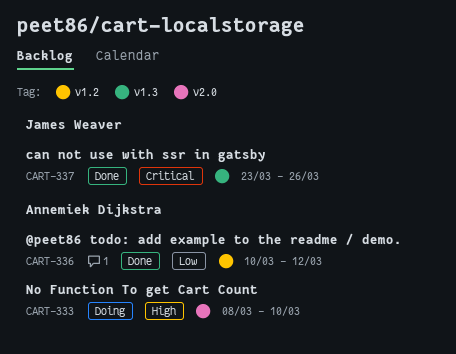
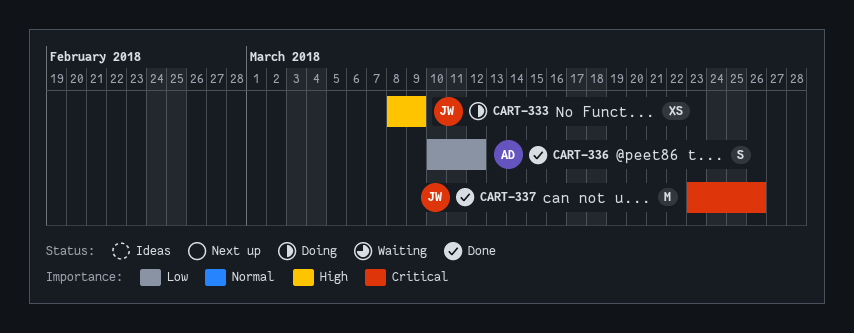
CART-333, owner: Annemiek Dijkstra -> James Weaver
CART-333, due: Mar 10 -> Mar 9

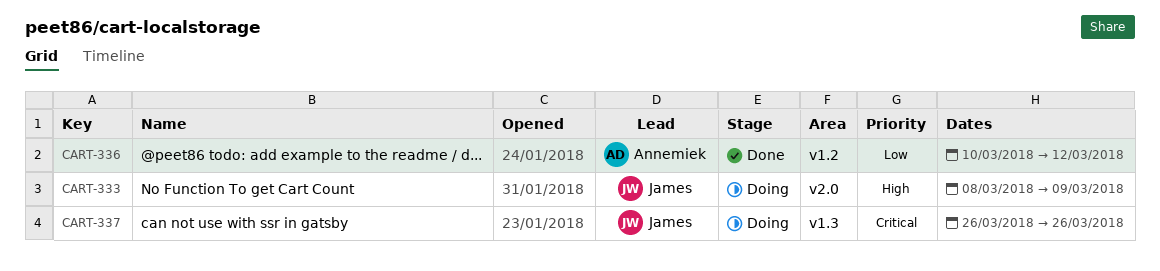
CART-337, status: Done -> Doing
CART-337, start: Mar 23 -> Mar 26

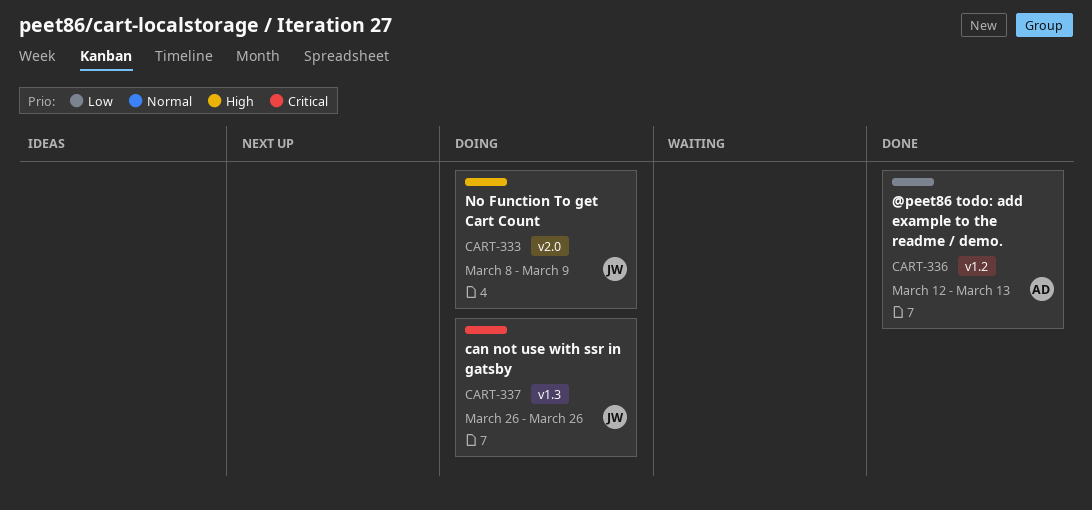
CART-336, start: Mar 10 -> Mar 12
CART-336, due: Mar 12 -> Mar 13

